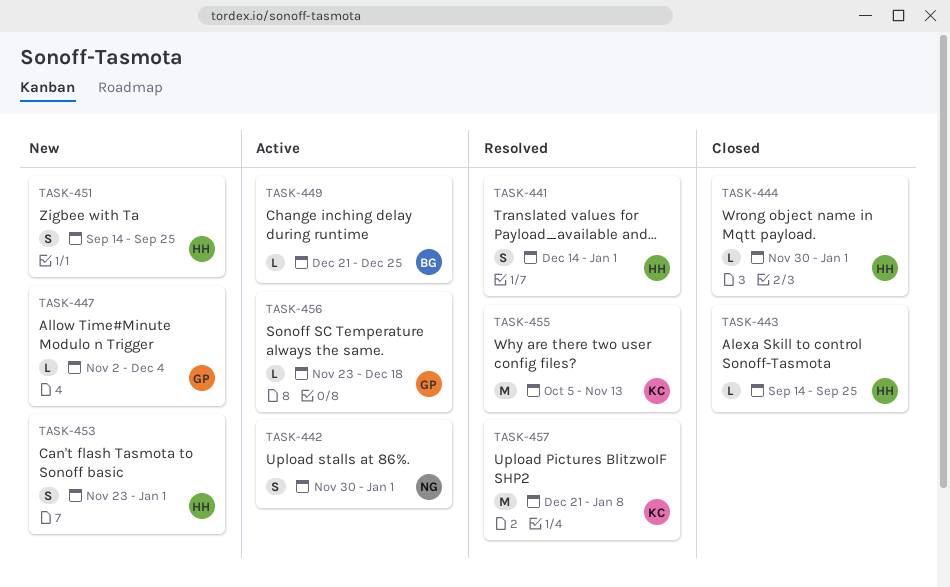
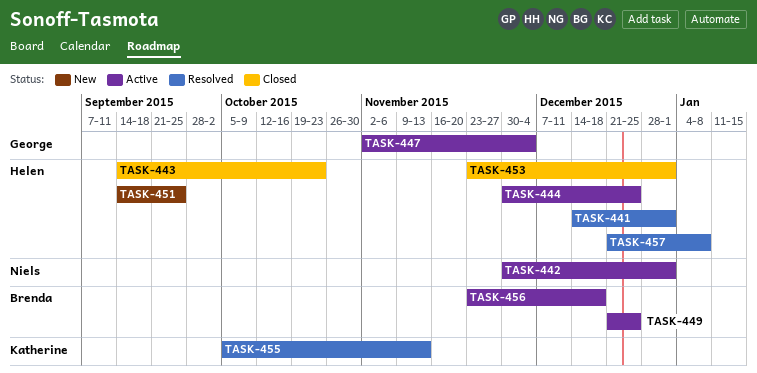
TASK-443, due: Sep 25 -> Oct 23
TASK-444, status: Closed -> Active
TASK-444, due: Jan 1 -> Dec 25
TASK-447, status: New -> Active
TASK-453, status: New -> Closed
TASK-456, owner: George -> Brenda
TASK-457, owner: Katherine -> Helen

